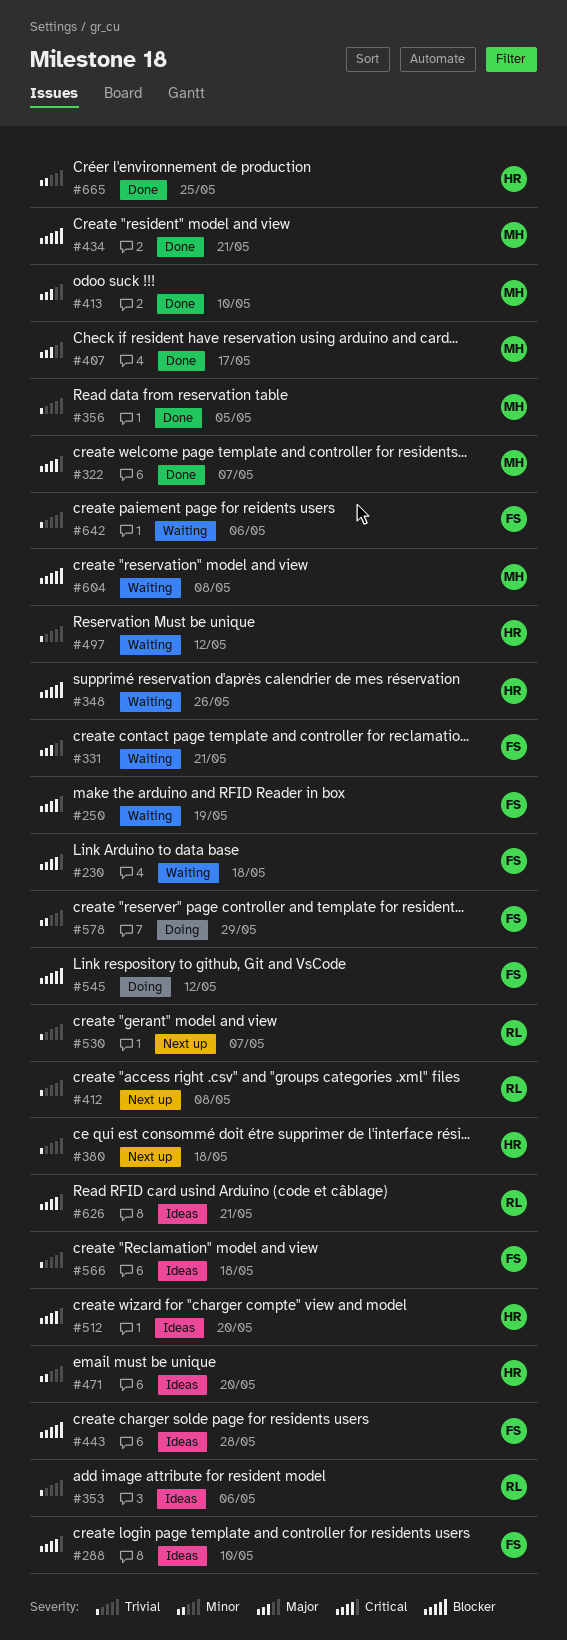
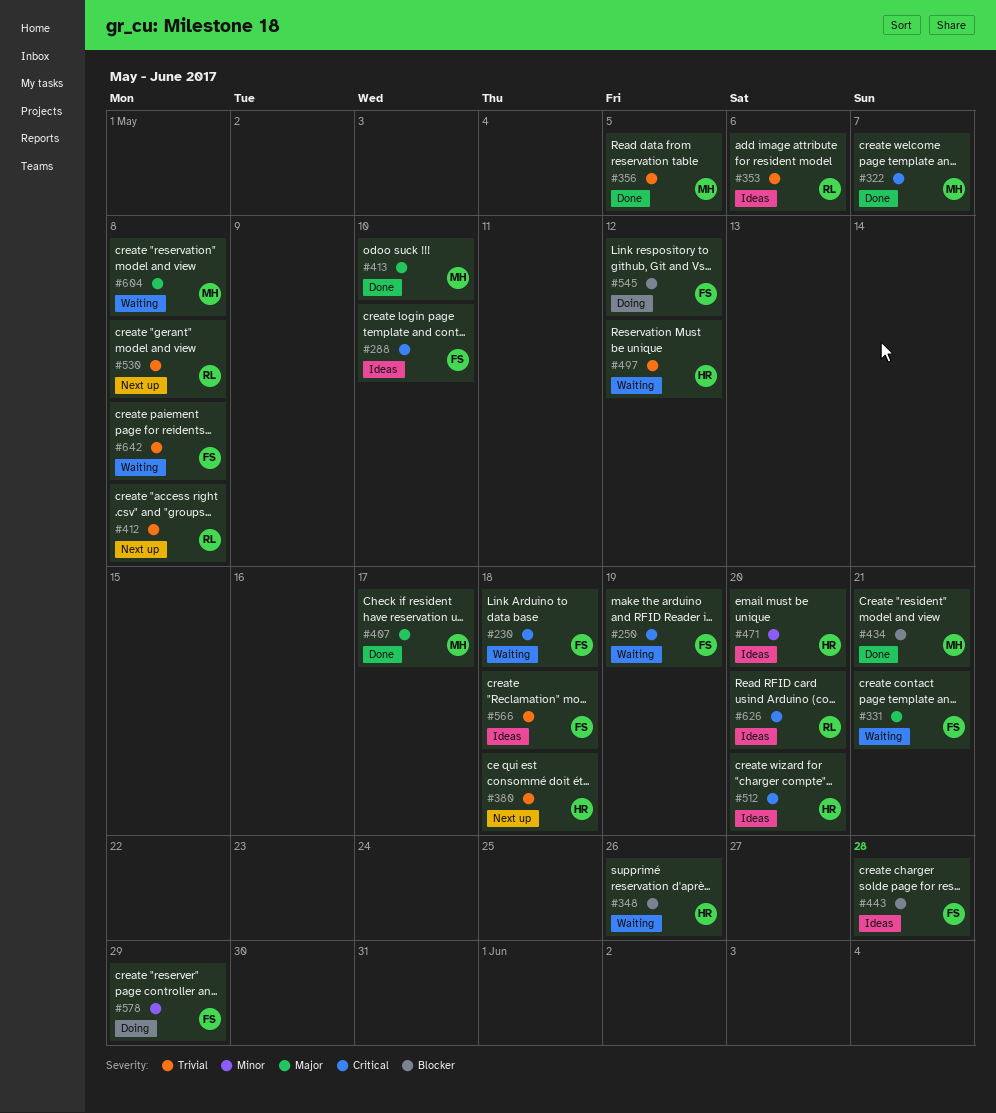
#530, due: May 7 -> May 8
#604, priority: Blocker -> Major
#626, due: May 21 -> May 20
#642, due: May 6 -> May 8
#665: present -> none

